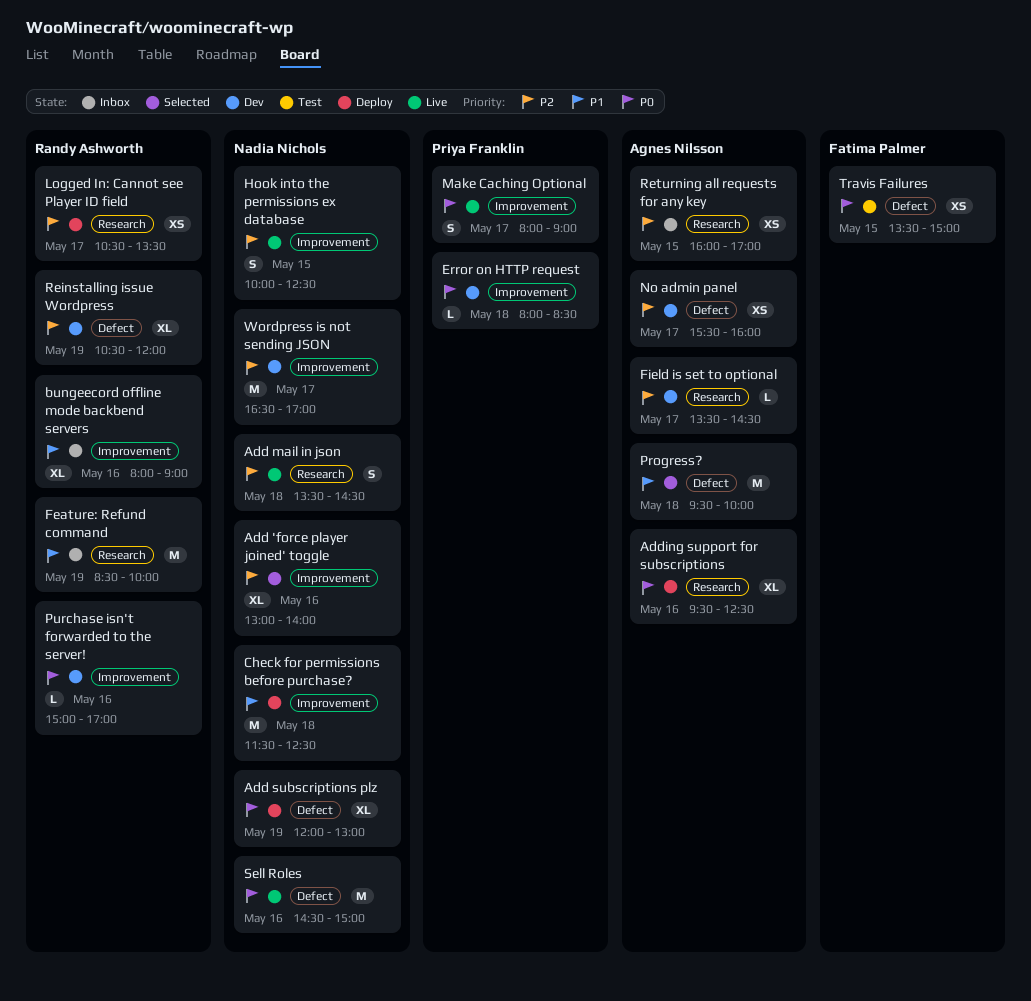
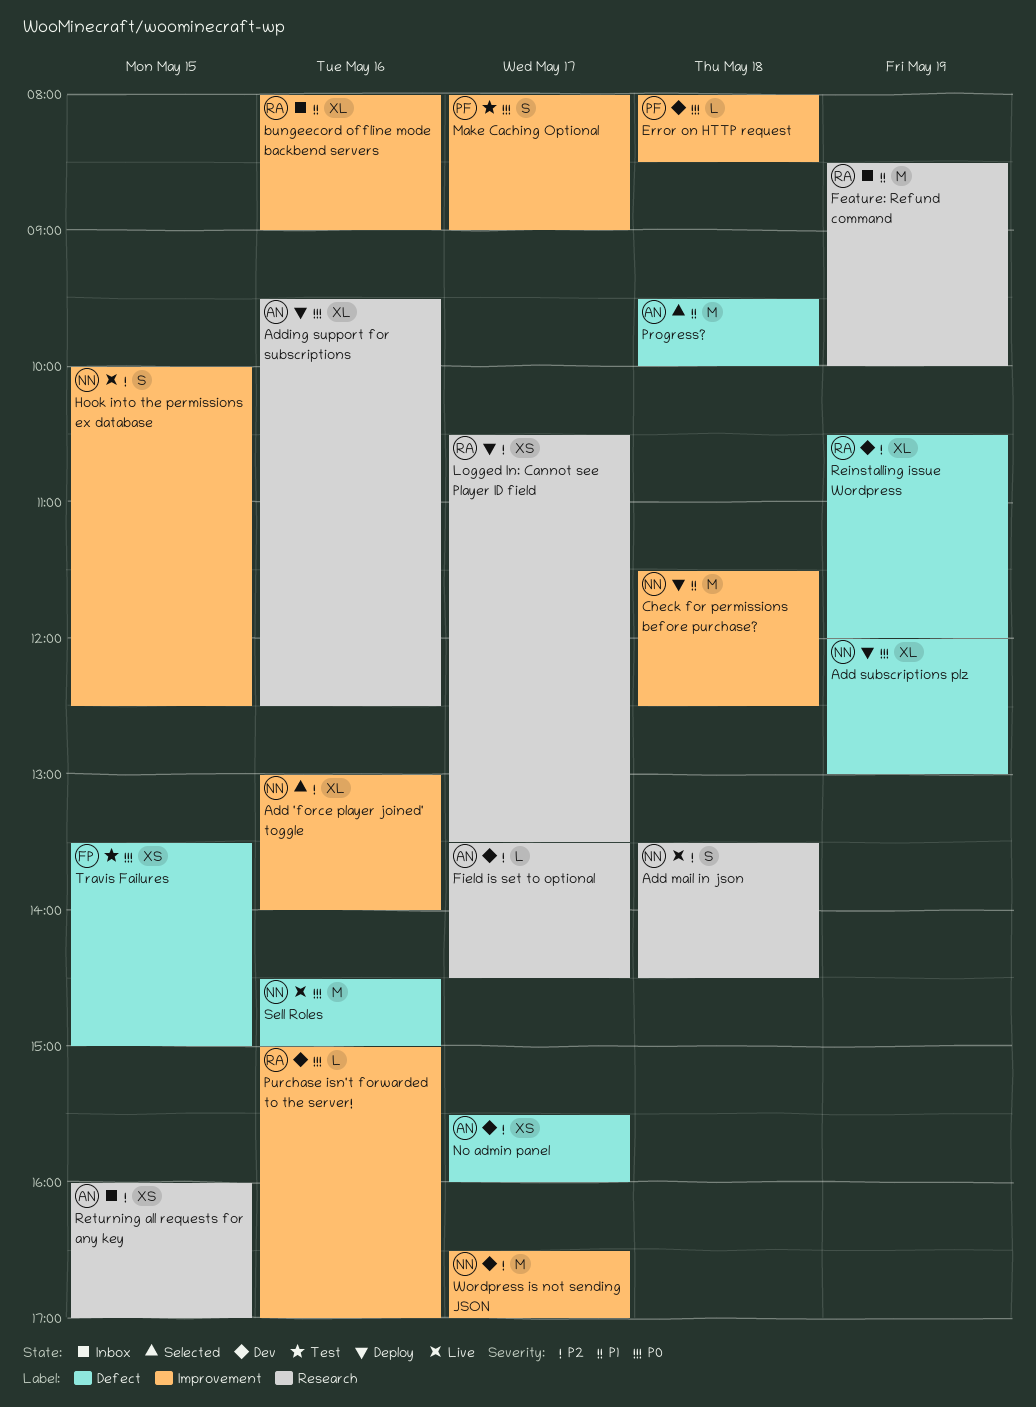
Make Caching Optional, status: Live -> Test

